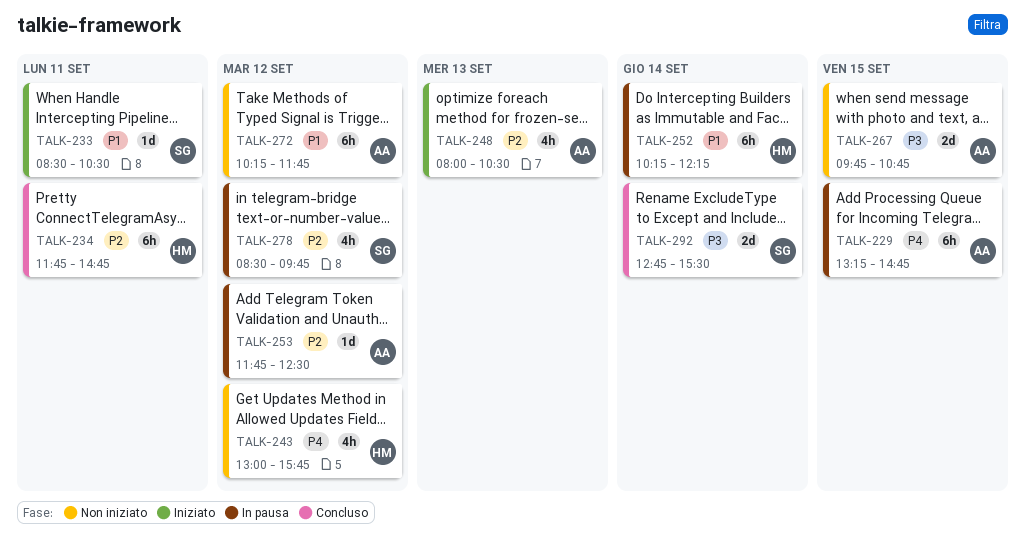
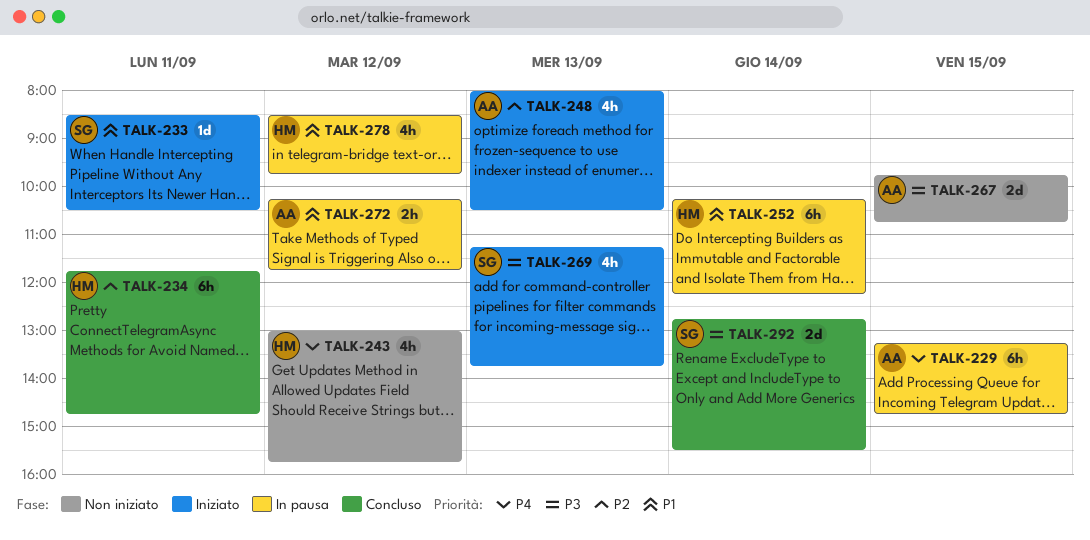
TALK-253: present -> none
TALK-269: none -> present
TALK-272, status: Non iniziato -> In pausa
TALK-272, estimate: 6h -> 2h
TALK-278, owner: SG -> HM
TALK-278, priority: P2 -> P1

